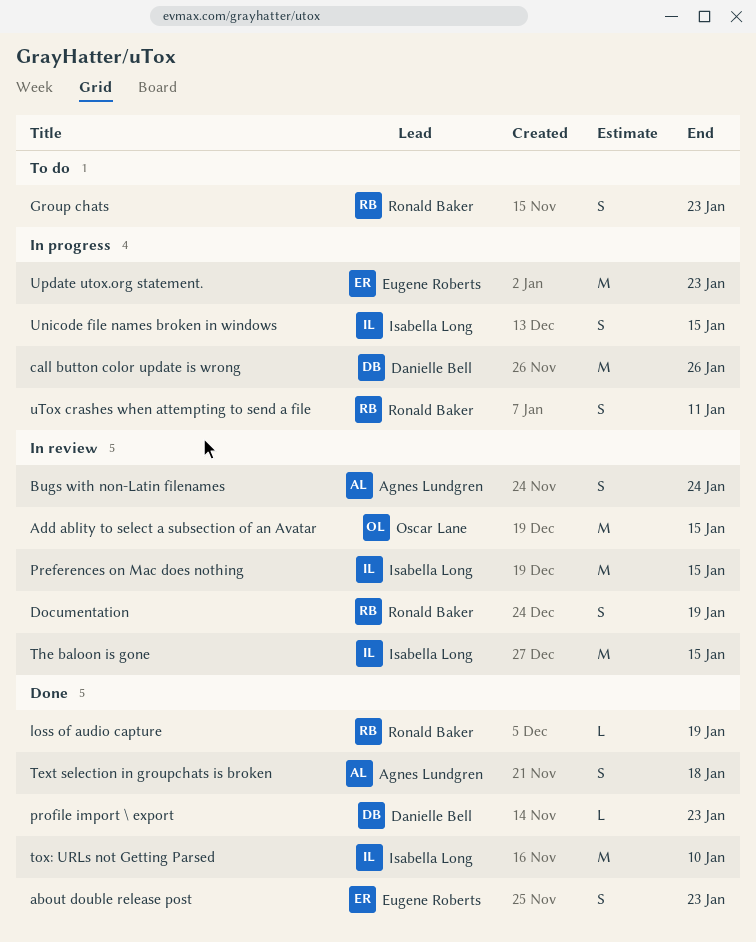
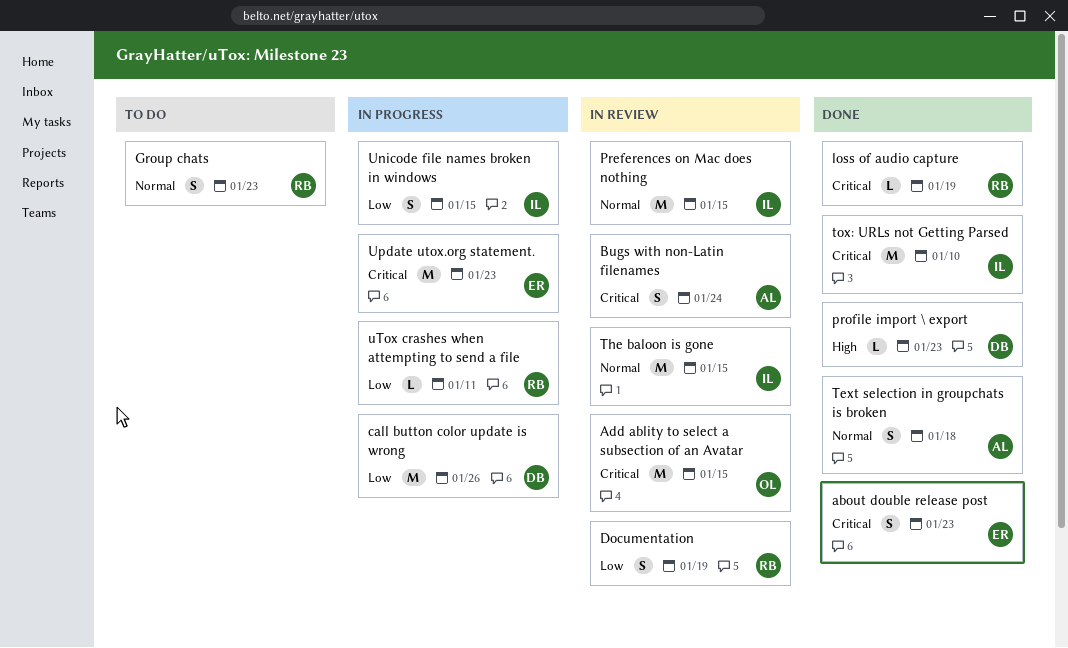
uTox crashes when attempting to send a file, estimate: S -> L

